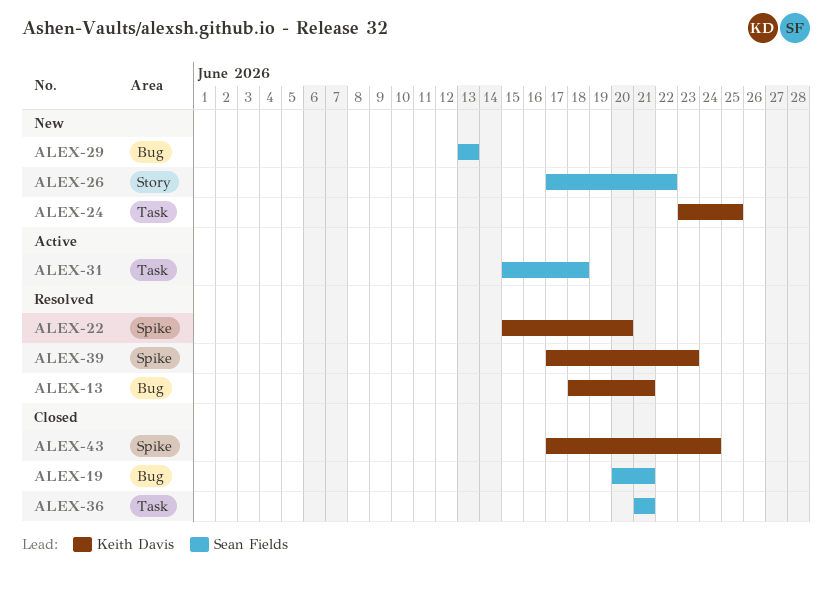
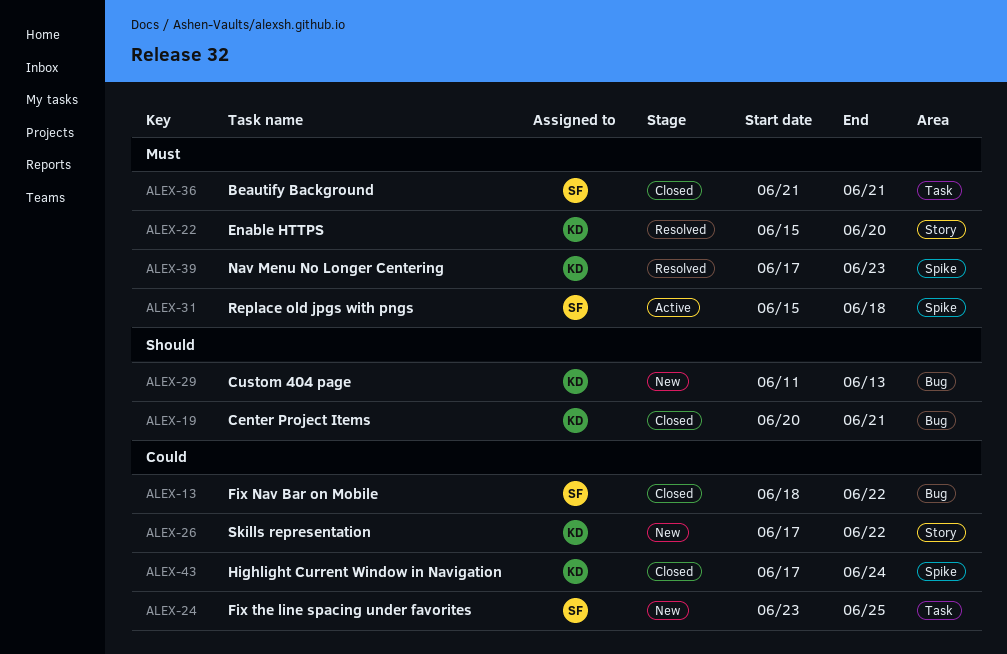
ALEX-13, status: Resolved -> Closed
ALEX-13, owner: Keith Davis -> Sean Fields
ALEX-13, due: Jun 21 -> Jun 22
ALEX-19, owner: Sean Fields -> Keith Davis
ALEX-22, label: Spike -> Story
ALEX-24, owner: Keith Davis -> Sean Fields
ALEX-26, owner: Sean Fields -> Keith Davis
ALEX-29, owner: Sean Fields -> Keith Davis
ALEX-29, start: Jun 13 -> Jun 11
ALEX-31, label: Task -> Spike

